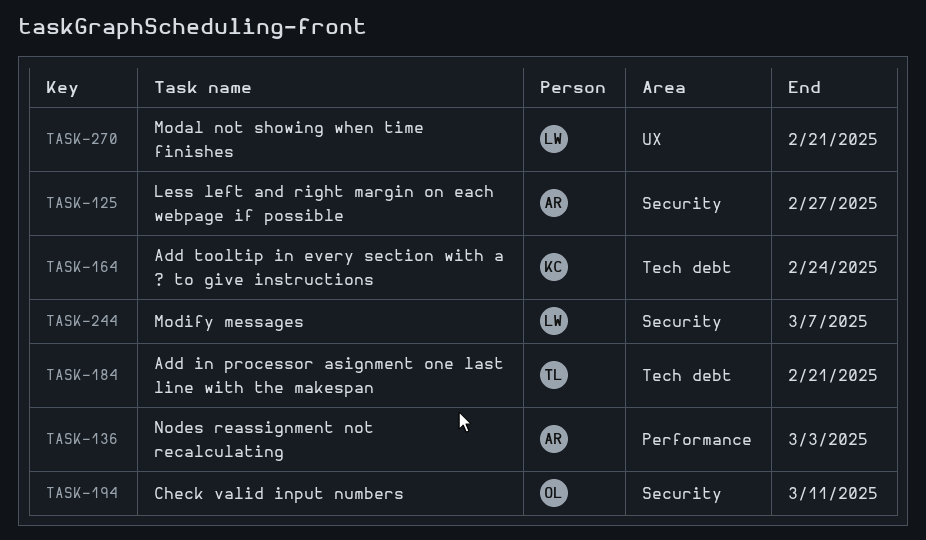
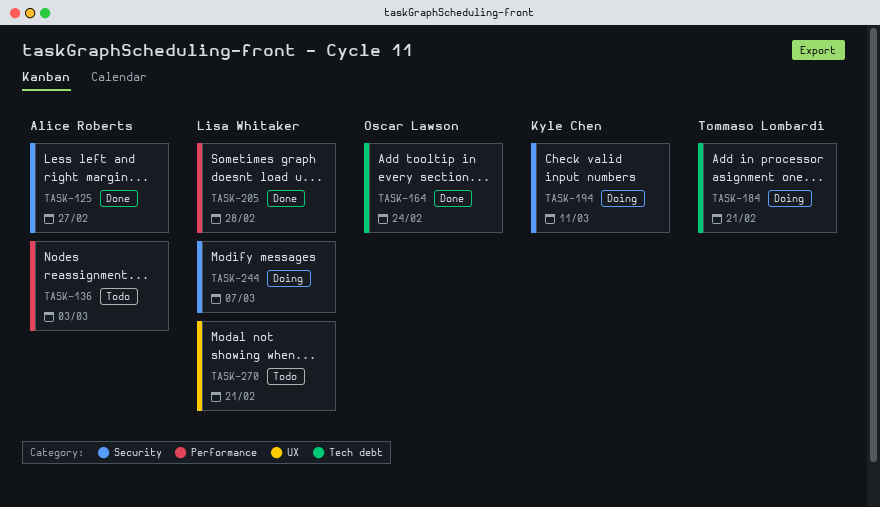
TASK-164, owner: Kyle Chen -> Oscar Lawson
TASK-194, owner: Oscar Lawson -> Kyle Chen
TASK-205: none -> present

